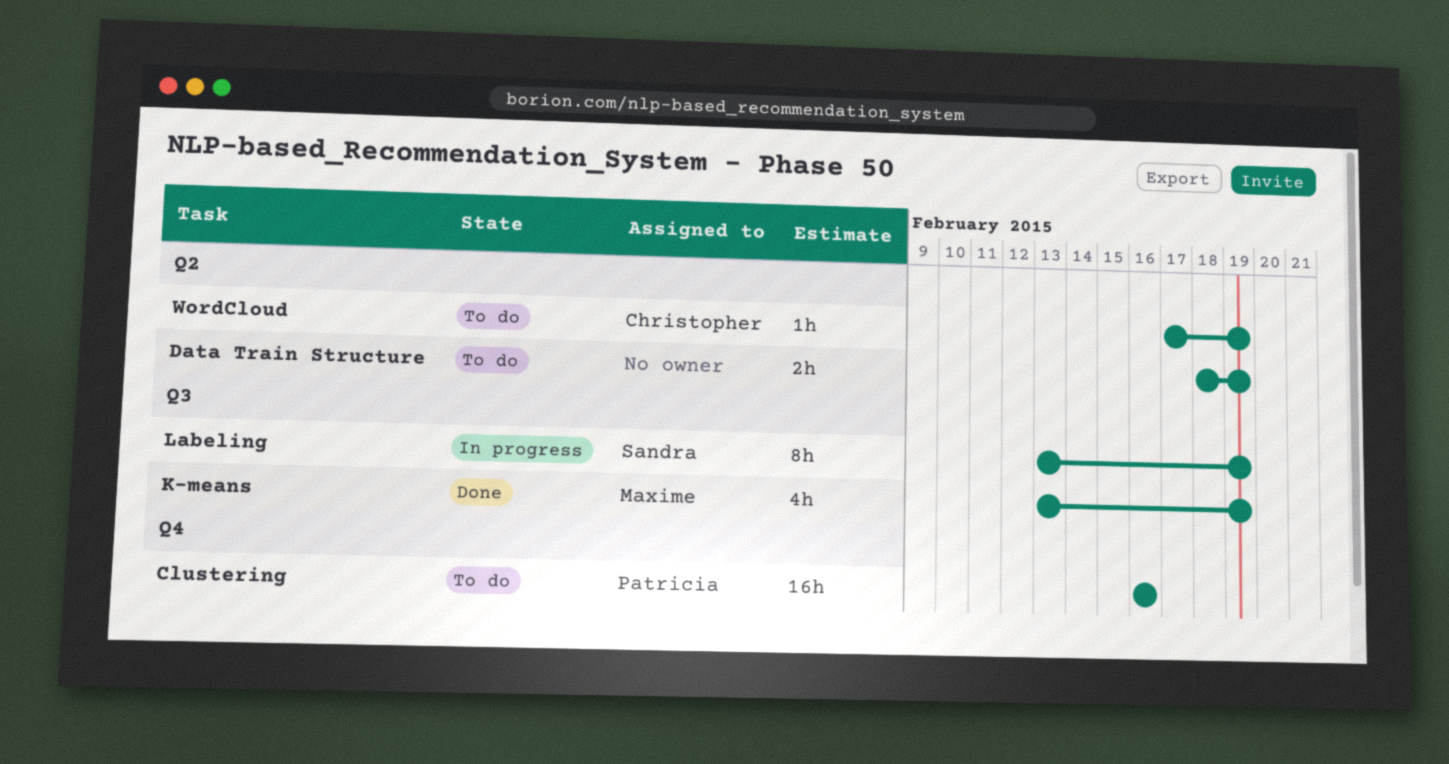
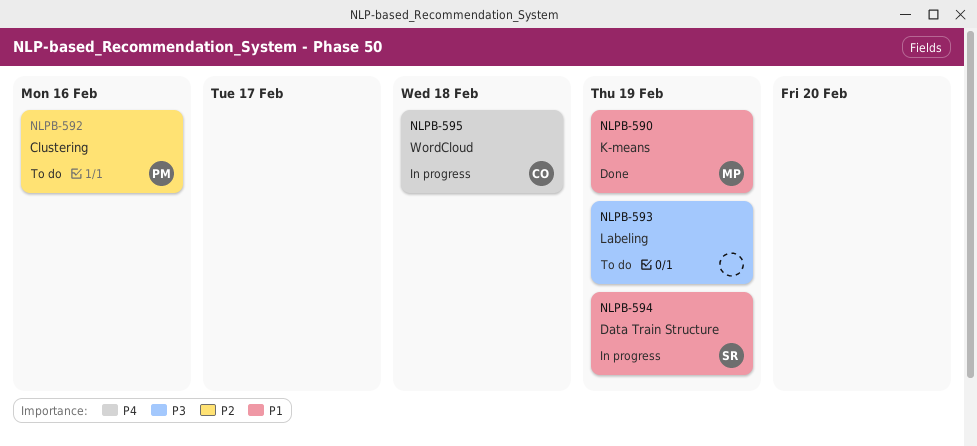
Data Train Structure, status: To do -> In progress
Data Train Structure, owner: none -> Sandra
Labeling, status: In progress -> To do
Labeling, owner: Sandra -> none
WordCloud, status: To do -> In progress
WordCloud, due: Feb 19 -> Feb 18

